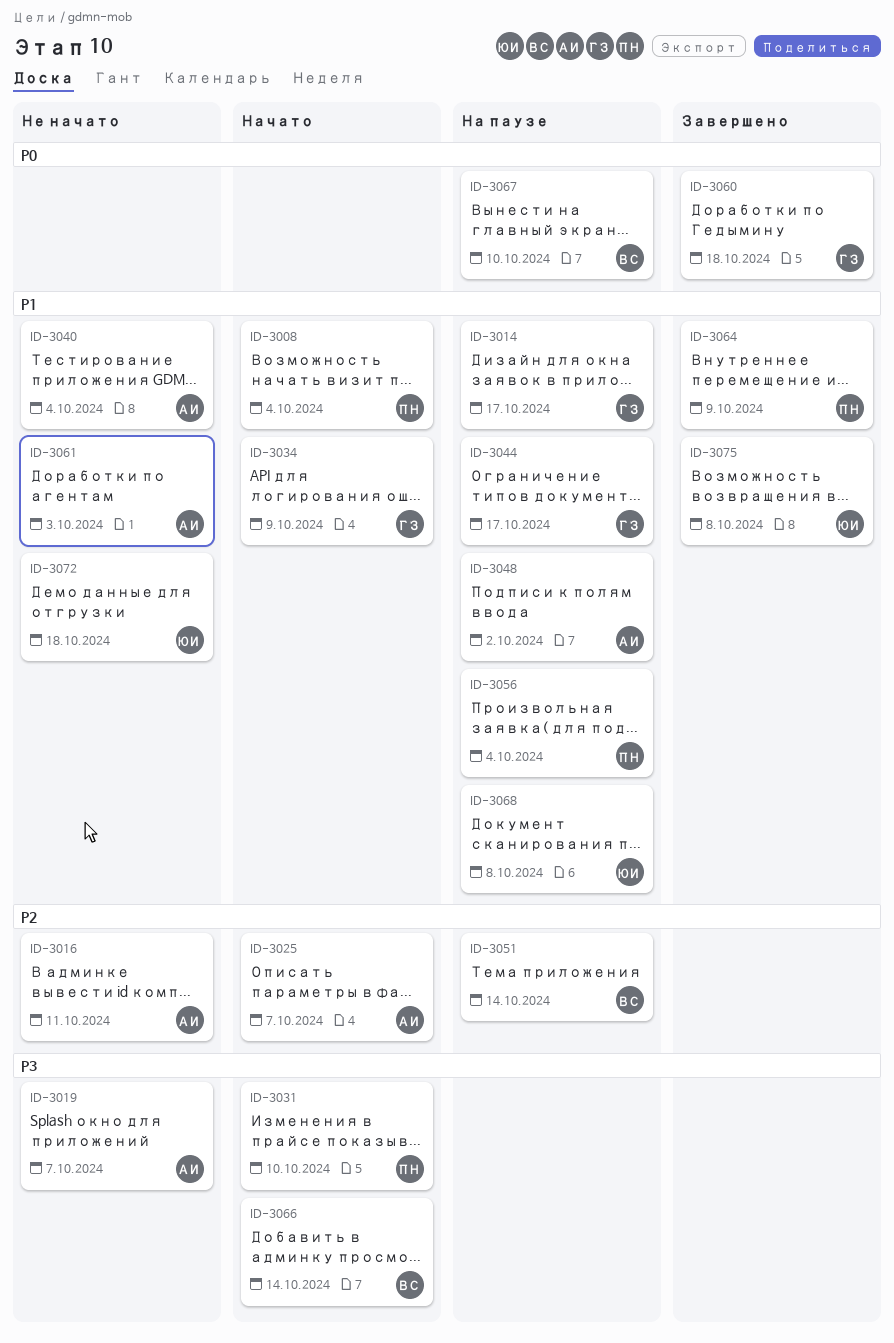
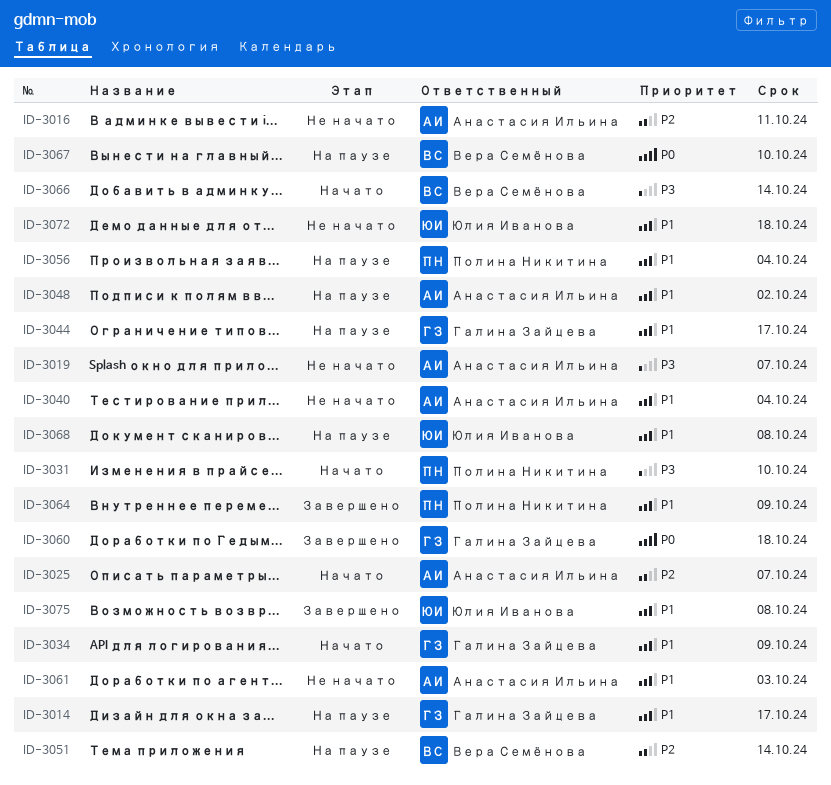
ID-3008: present -> none

